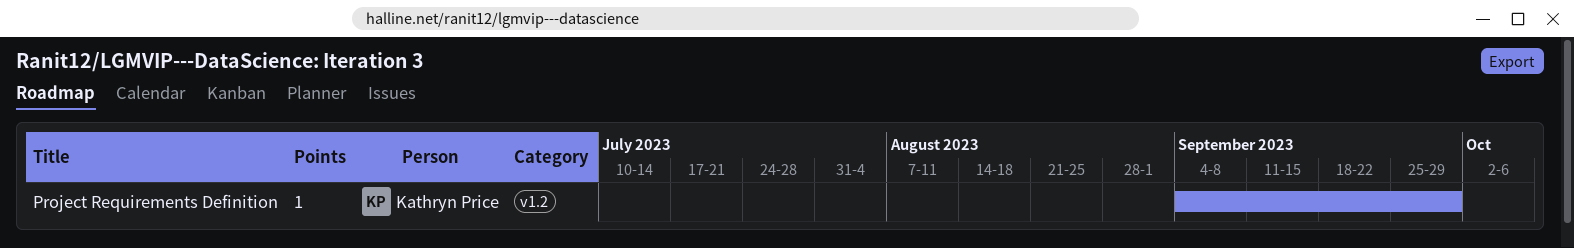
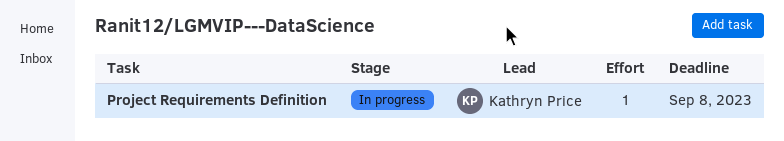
Project Requirements Definition, due: Sep 29 -> Sep 8

